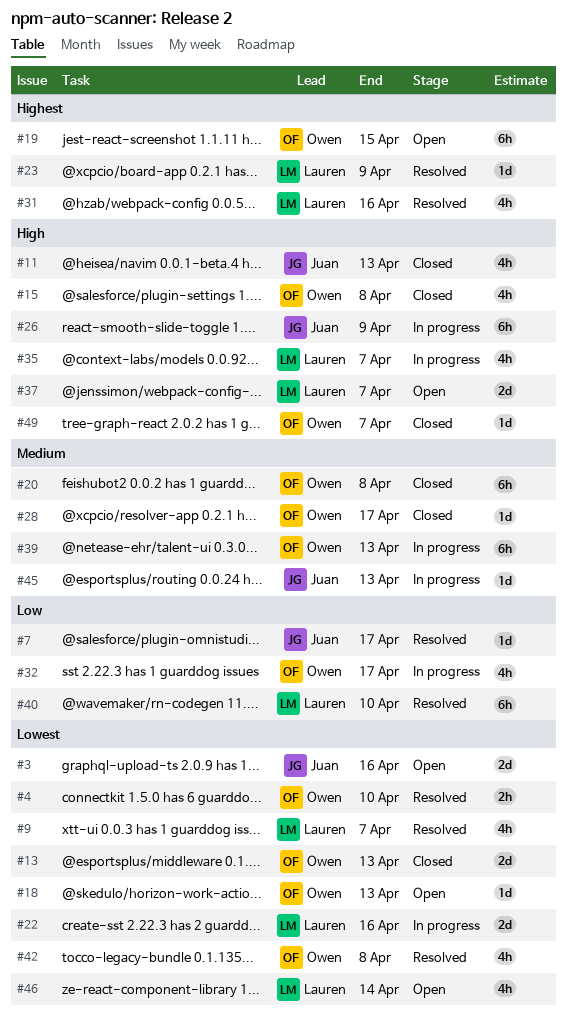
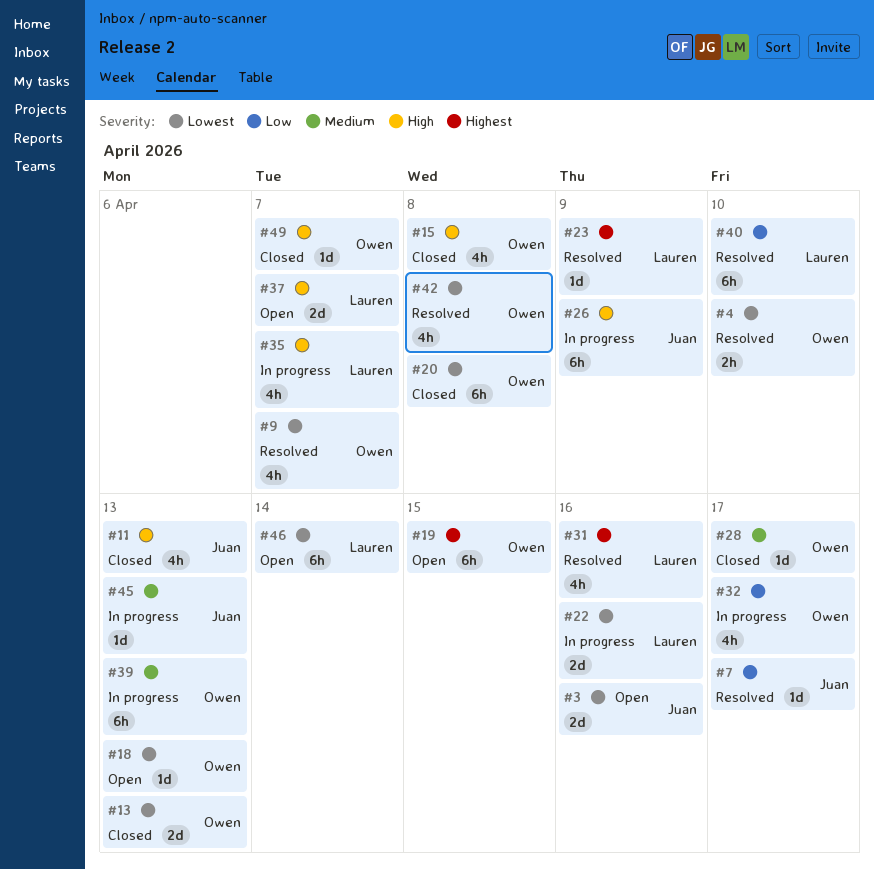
#9, owner: Lauren -> Owen
#20, priority: Medium -> Lowest
#46, estimate: 4h -> 6h

